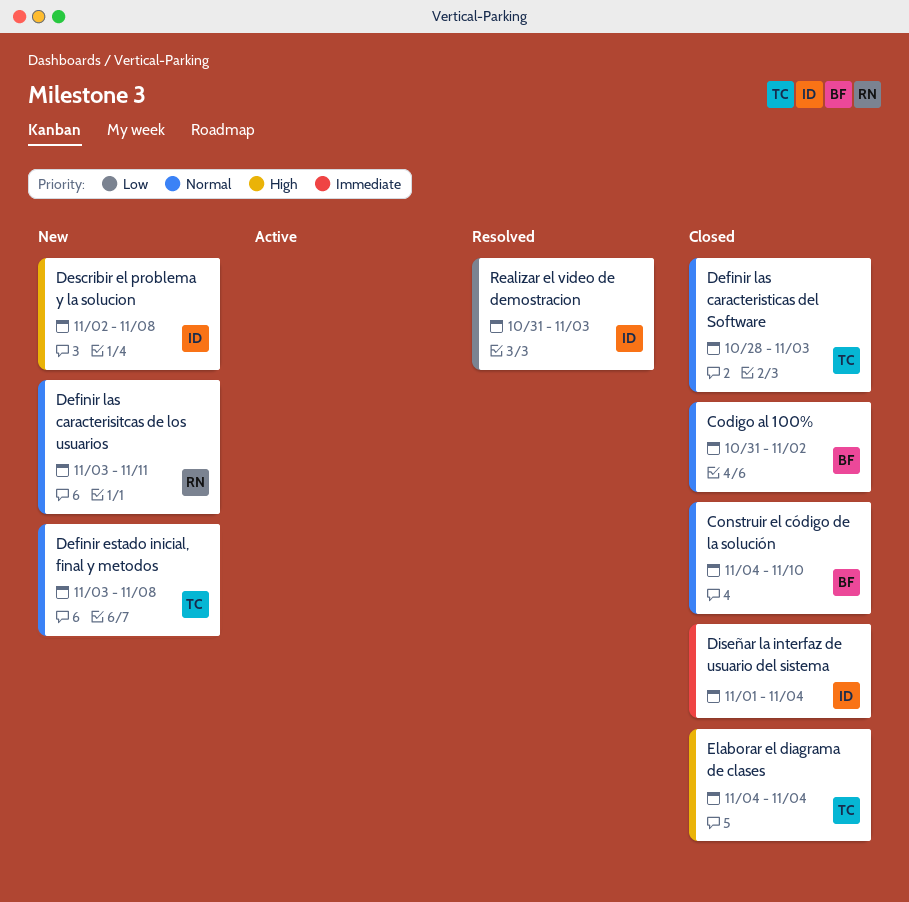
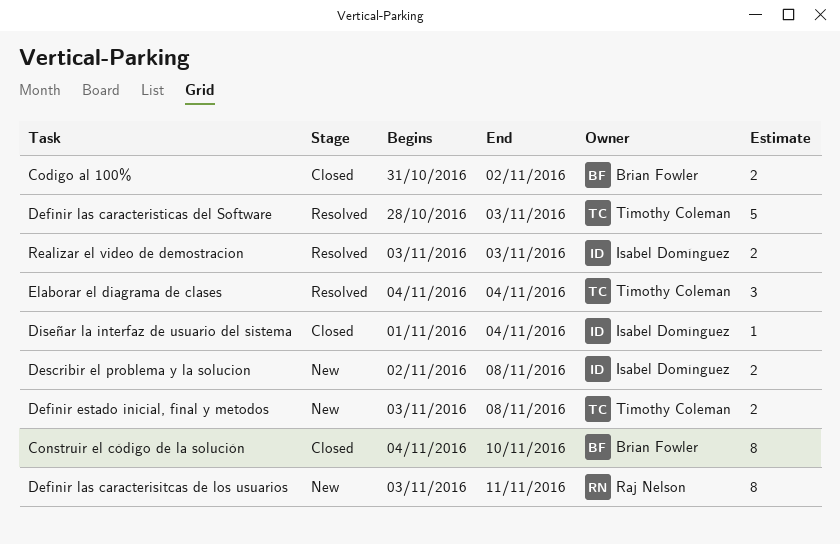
Definir las caracteristicas del Software, status: Closed -> Resolved
Elaborar el diagrama de clases, status: Closed -> Resolved
Realizar el video de demostracion, start: Oct 31 -> Nov 3

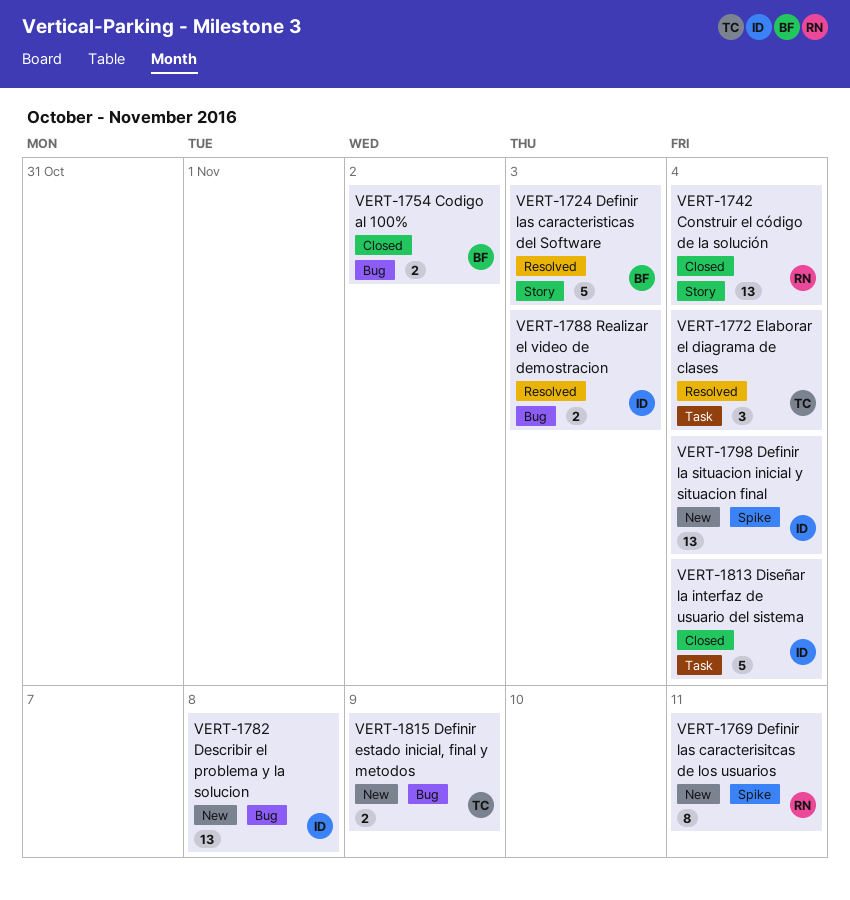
Construir el código de la solución, owner: Brian Fowler -> Raj Nelson
Construir el código de la solución, estimate: 8 -> 13
Construir el código de la solución, due: Nov 10 -> Nov 4
Definir estado inicial, final y metodos, due: Nov 8 -> Nov 9
Definir la situacion inicial y situacion final: none -> present
Definir las caracteristicas del Software, owner: Timothy Coleman -> Brian Fowler
Describir el problema y la solucion, estimate: 2 -> 13
Diseñar la interfaz de usuario del sistema, estimate: 1 -> 5

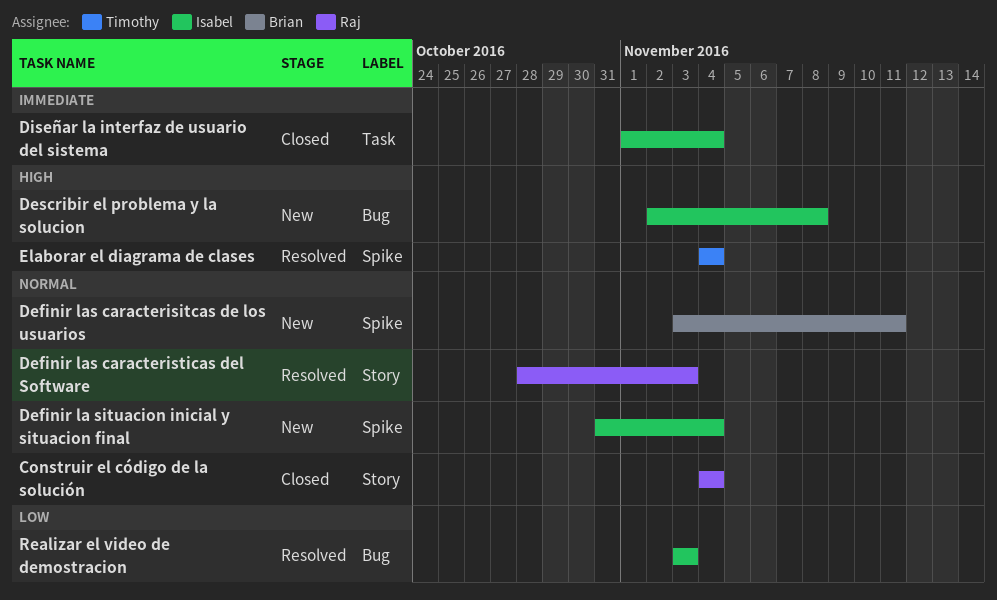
Codigo al 100%: present -> none
Definir estado inicial, final y metodos: present -> none
Definir las caracterisitcas de los usuarios, owner: Raj -> Brian
Definir las caracteristicas del Software, owner: Brian -> Raj
Elaborar el diagrama de clases, label: Task -> Spike

